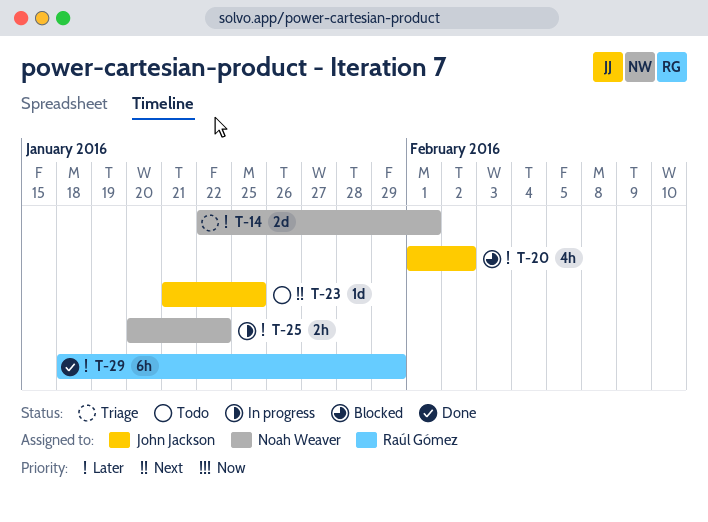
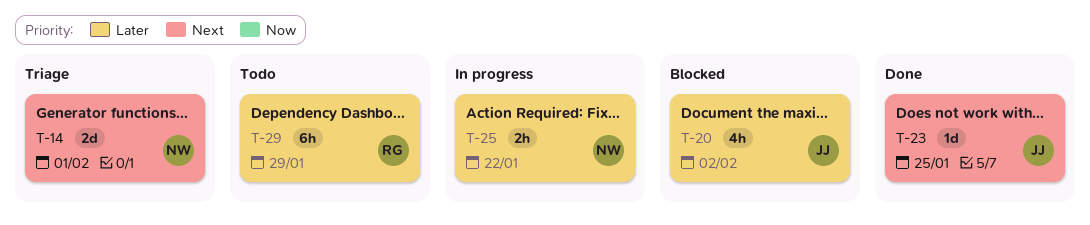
T-14, priority: Later -> Next
T-23, status: Todo -> Done
T-29, status: Done -> Todo

